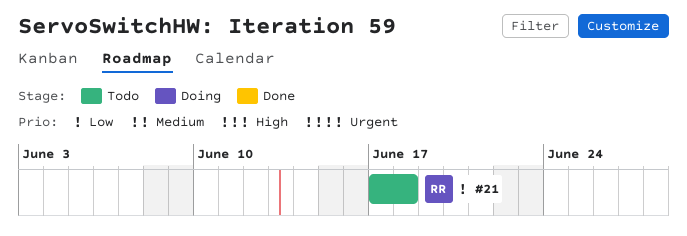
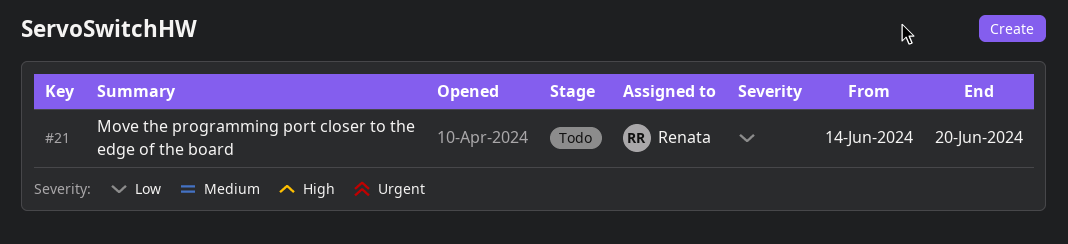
#21, start: Jun 17 -> Jun 14
#21, due: Jun 18 -> Jun 20

